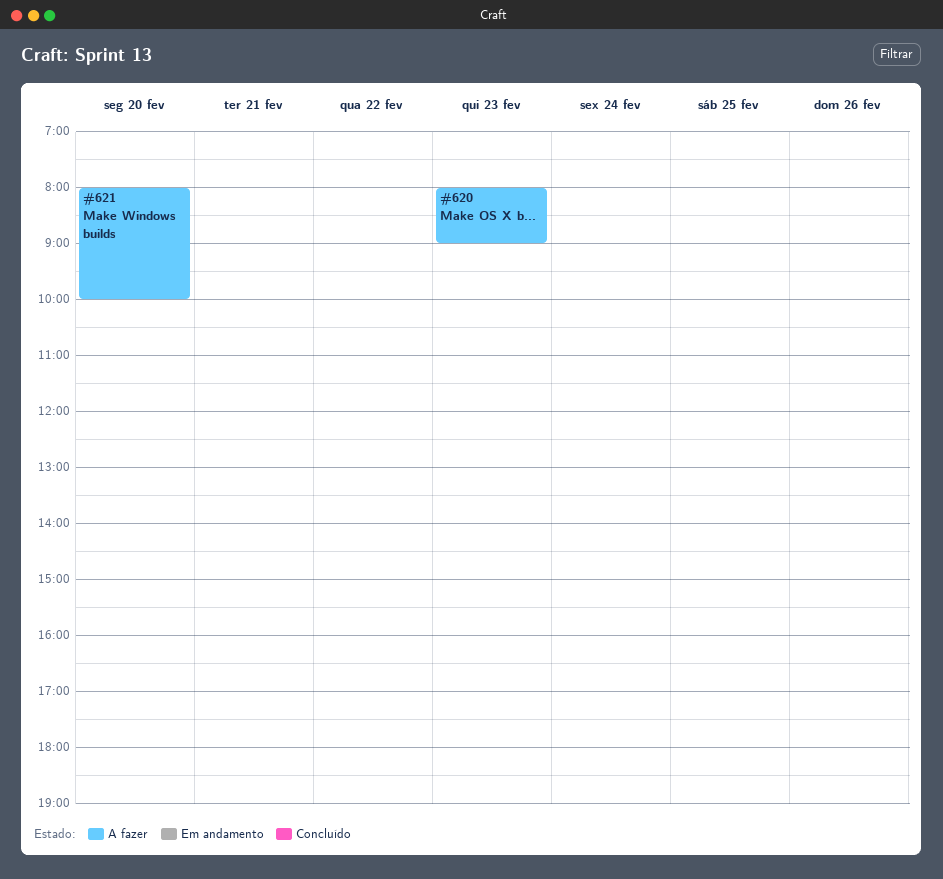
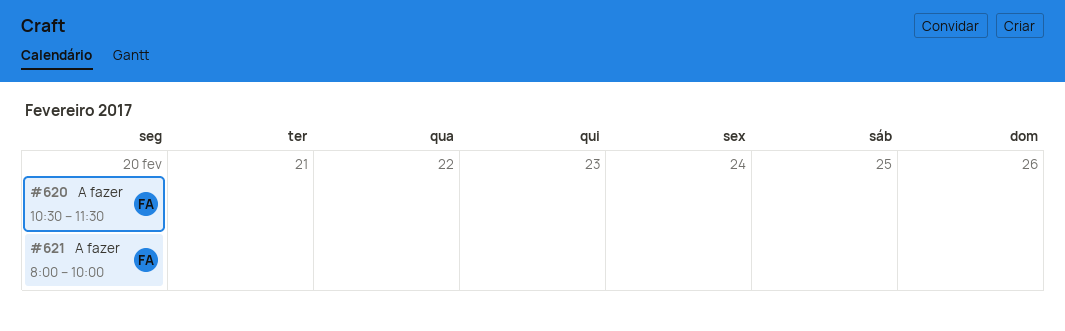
#620, day: Feb 23 -> Feb 20
#620, begins: 08:00 -> 10:30
#620, ends: 09:00 -> 11:30

